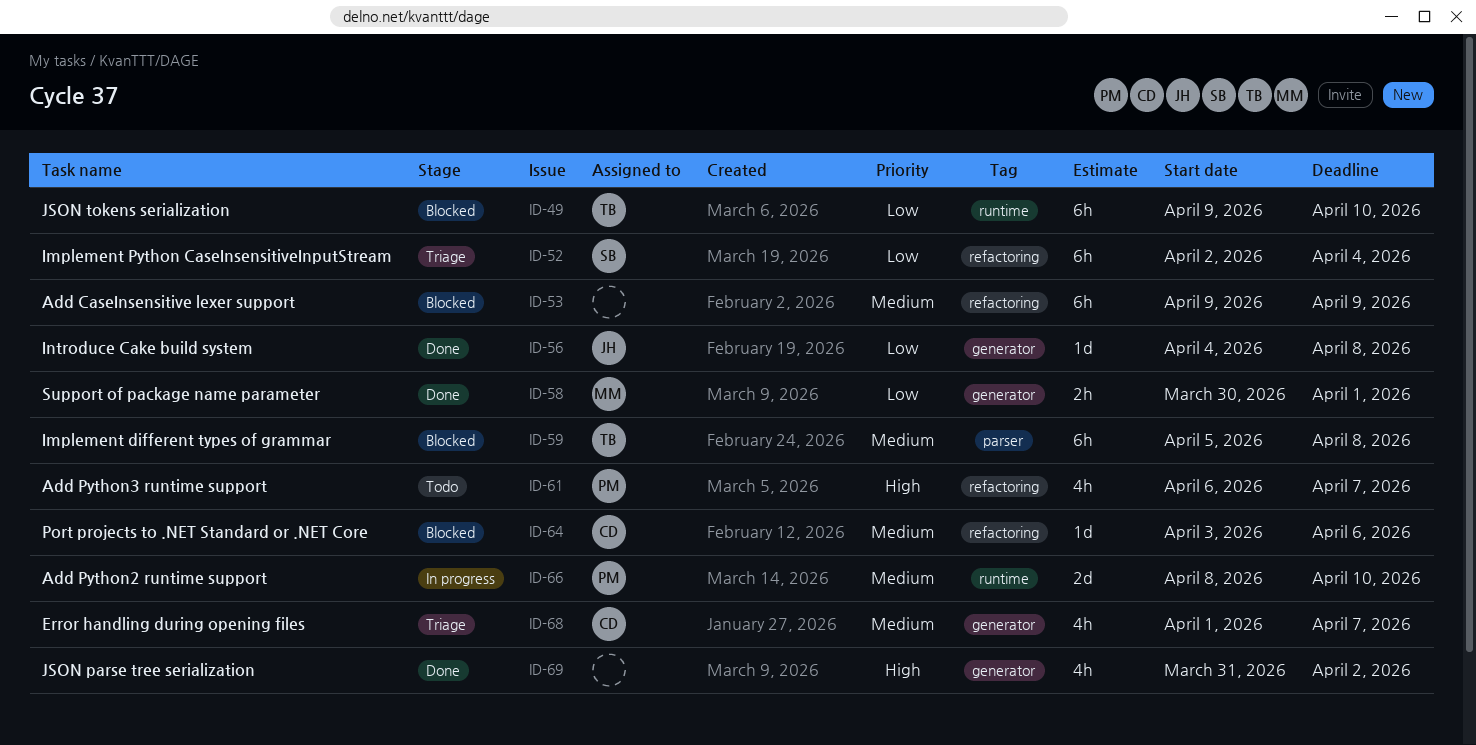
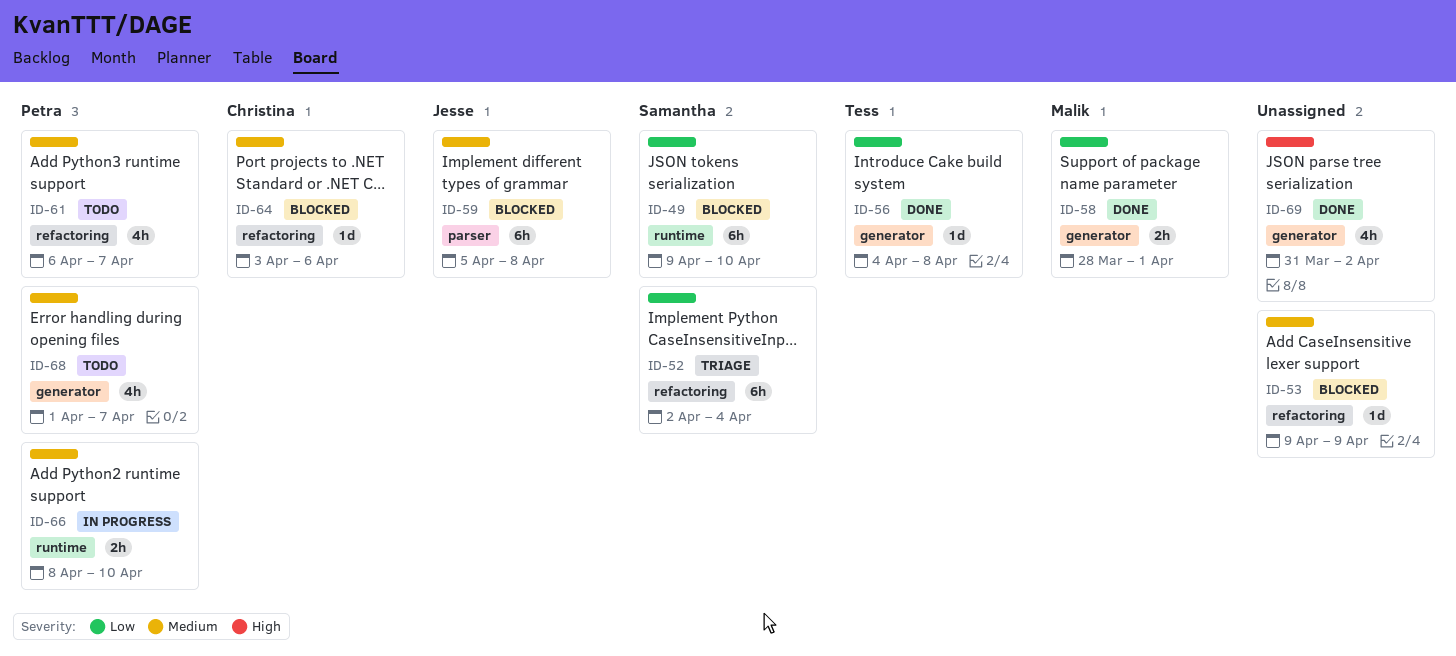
ID-49, owner: Tess -> Samantha
ID-53, estimate: 6h -> 1d
ID-56, owner: Jesse -> Tess
ID-58, start: Mar 30 -> Mar 28
ID-59, owner: Tess -> Jesse
ID-61, priority: High -> Medium
ID-66, estimate: 2d -> 2h
ID-68, status: Triage -> Todo
ID-68, owner: Christina -> Petra

